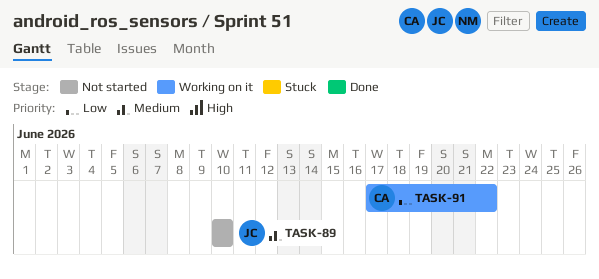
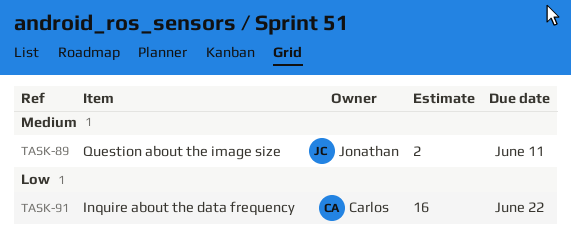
TASK-89, due: Jun 10 -> Jun 11

